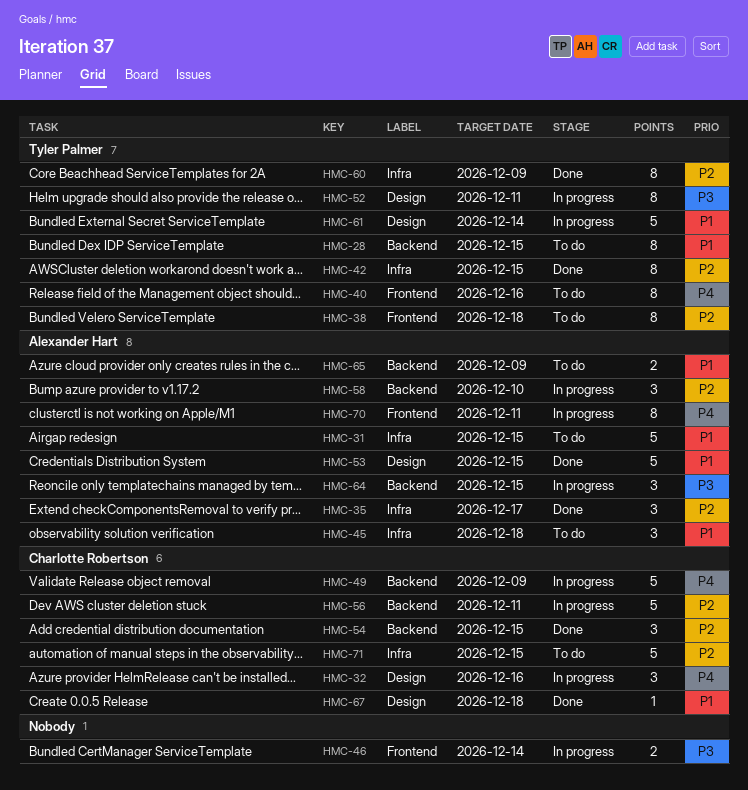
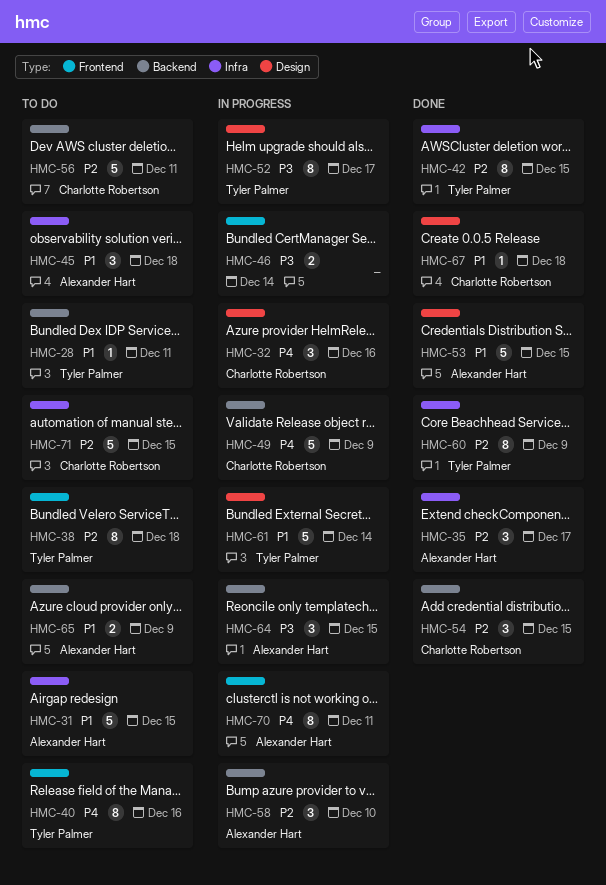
HMC-28, estimate: 8 -> 1
HMC-28, due: Dec 15 -> Dec 11
HMC-52, due: Dec 11 -> Dec 17
HMC-56, status: In progress -> To do

